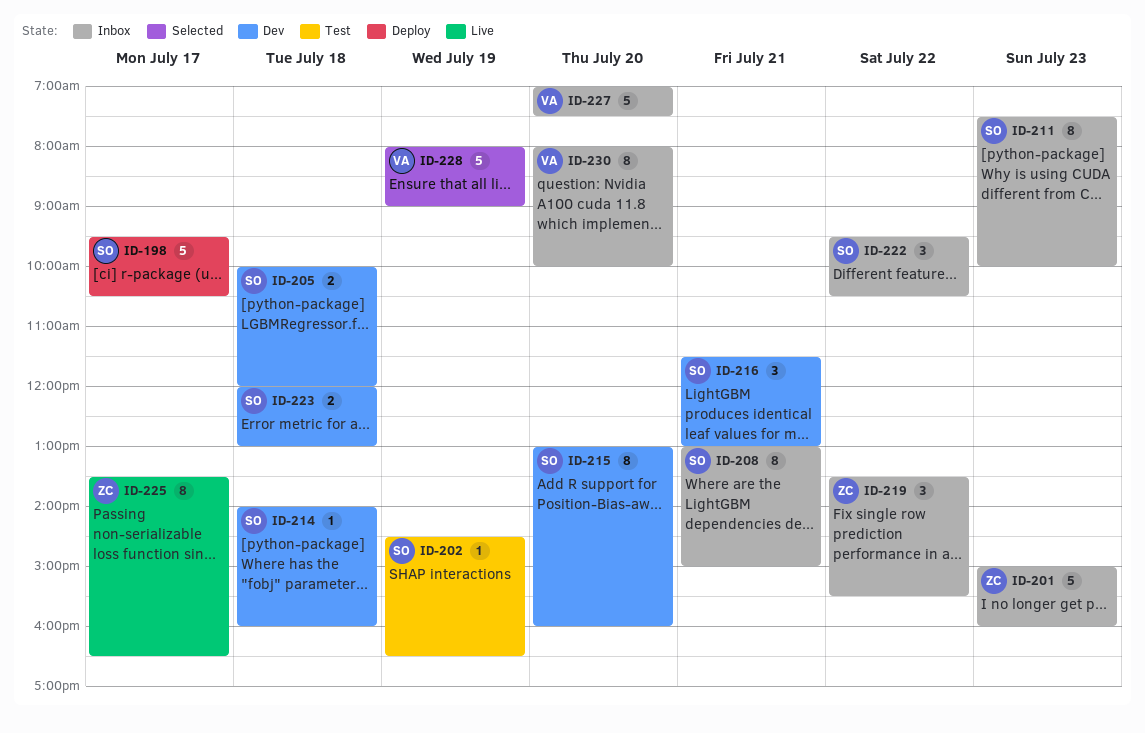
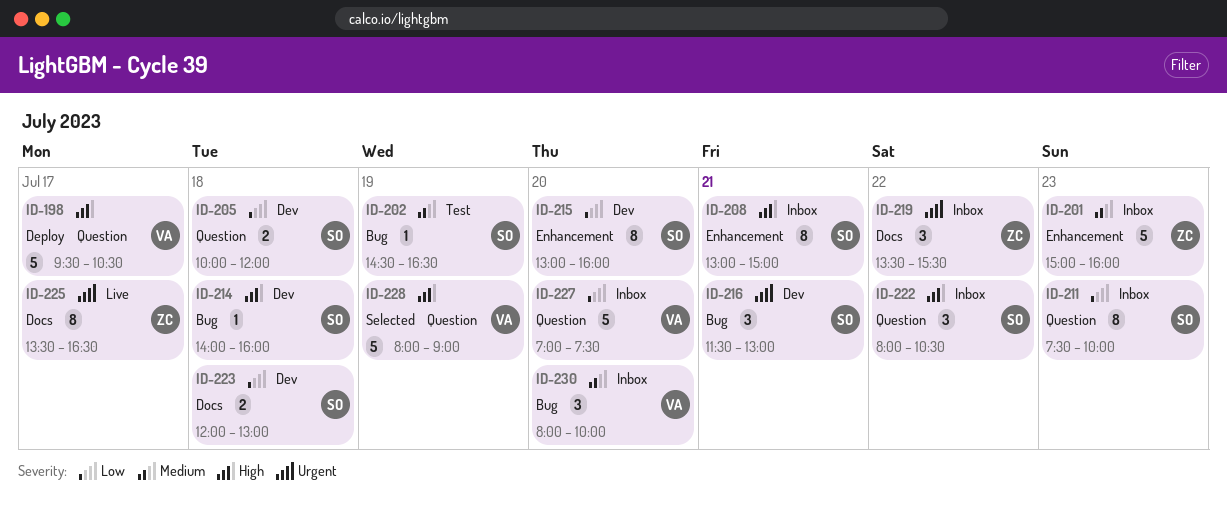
ID-198, owner: SO -> VA
ID-222, begins: 09:30 -> 08:00
ID-230, estimate: 8 -> 3

